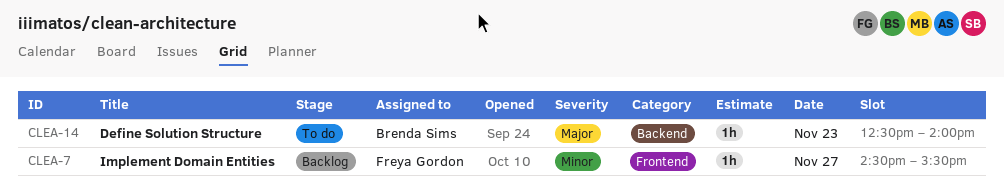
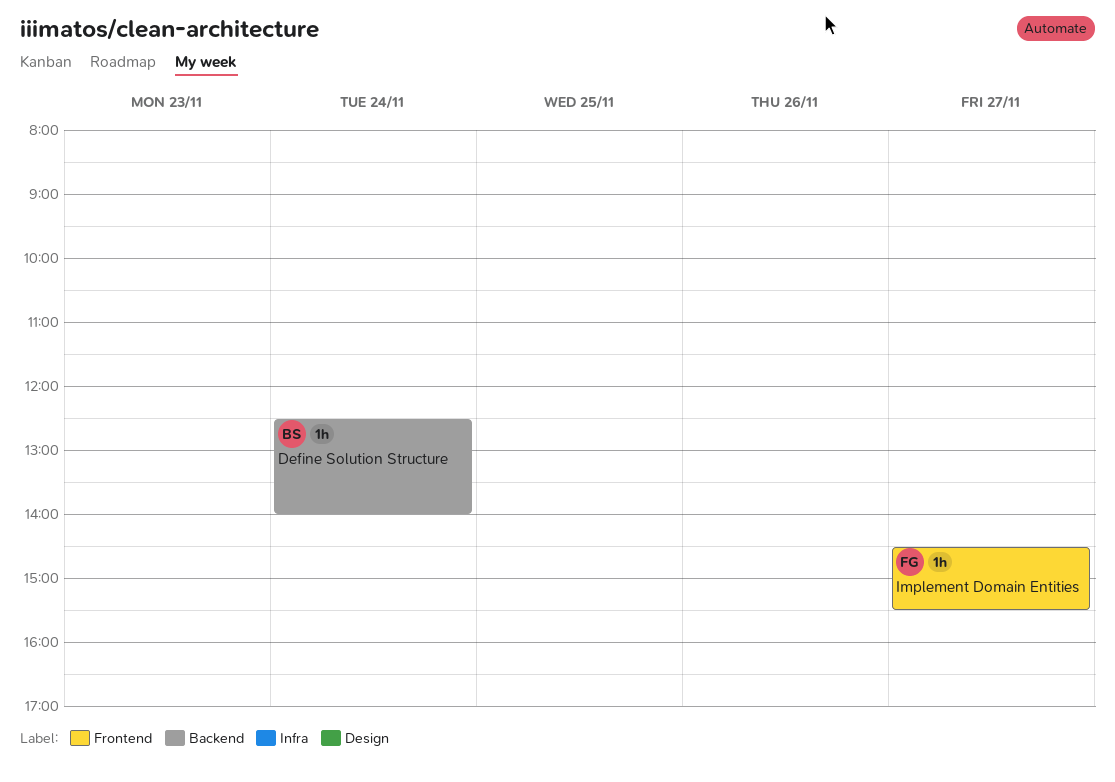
Define Solution Structure, day: Nov 23 -> Nov 24

